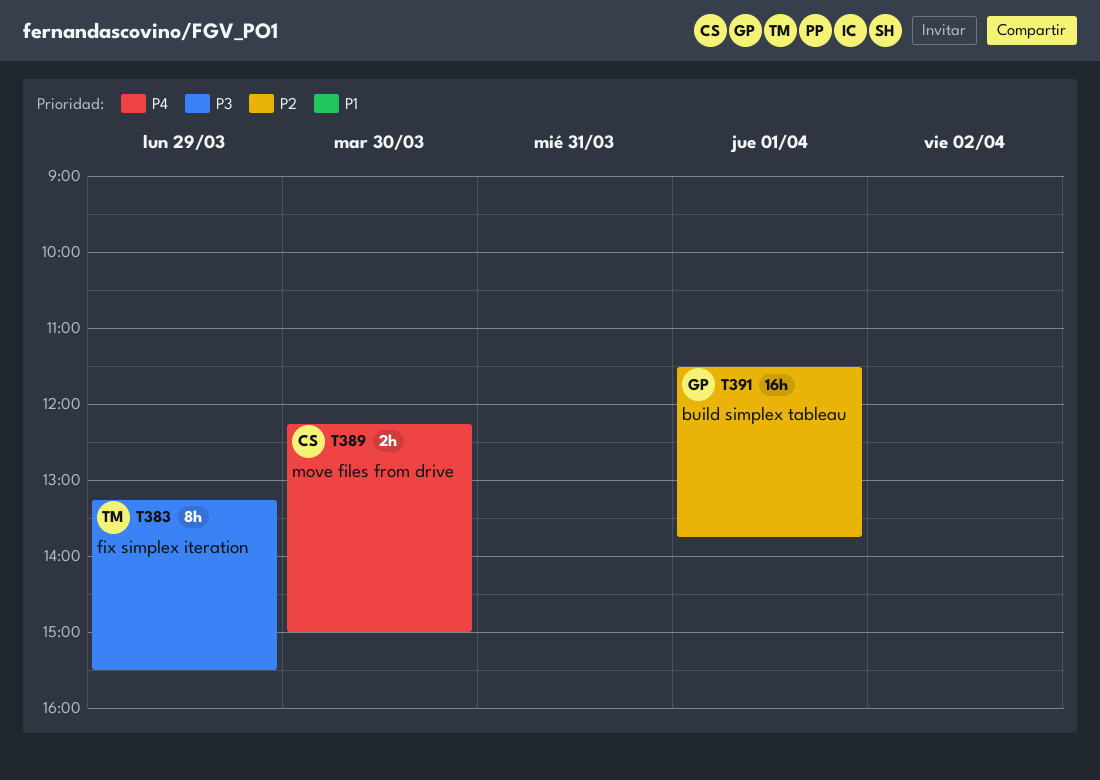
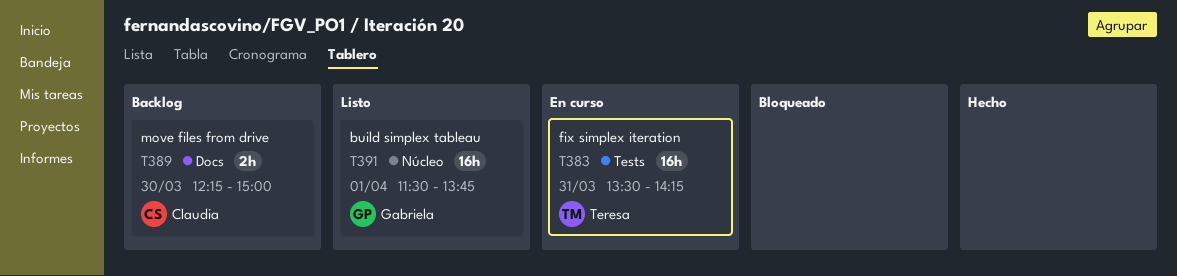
T383, estimate: 8h -> 16h
T383, day: Mar 29 -> Mar 31
T383, begins: 13:15 -> 13:30
T383, ends: 15:30 -> 14:15

